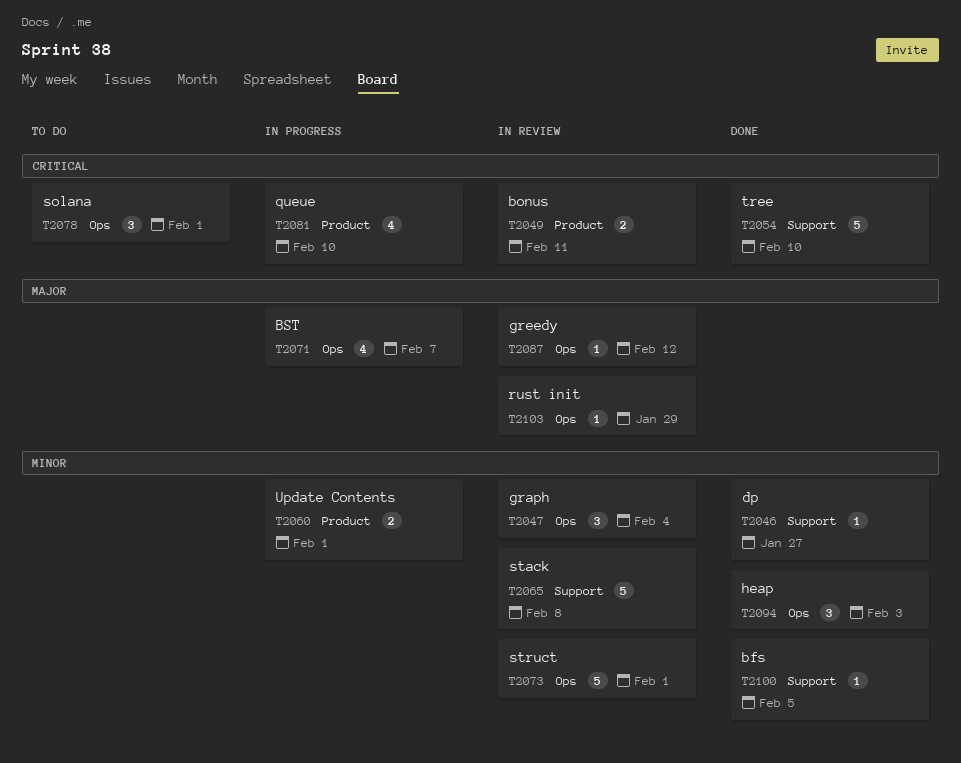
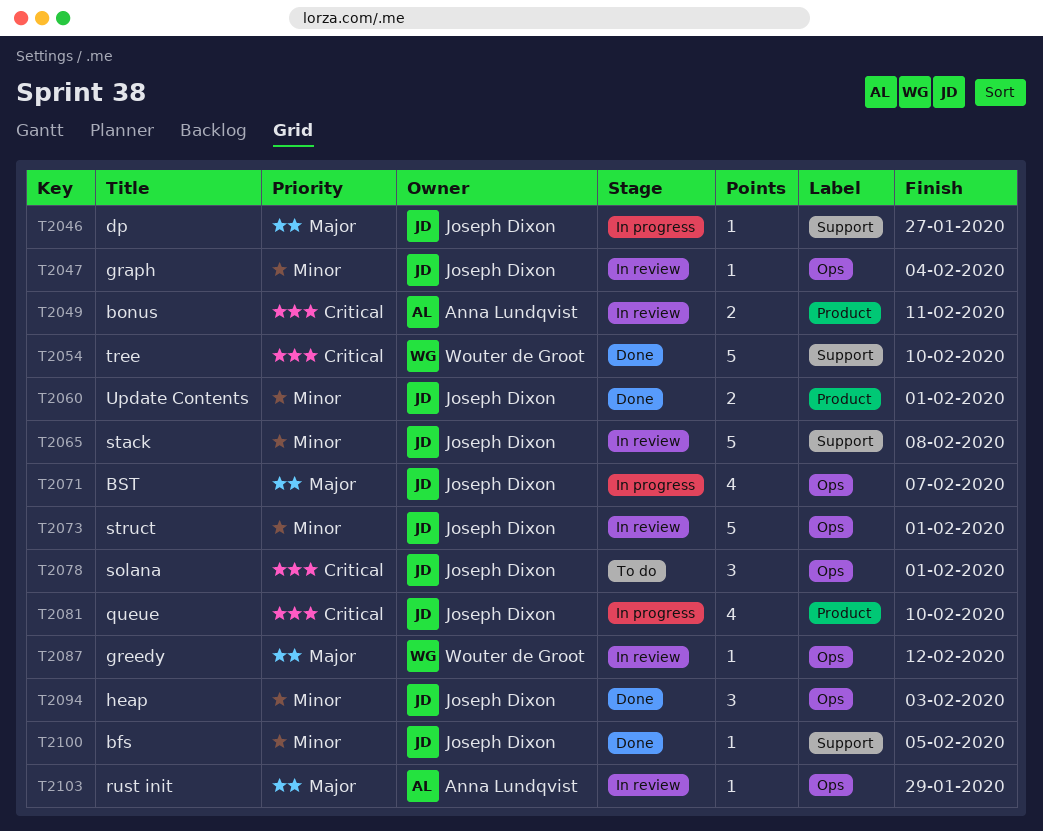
T2046, status: Done -> In progress
T2046, priority: Minor -> Major
T2047, estimate: 3 -> 1
T2060, status: In progress -> Done

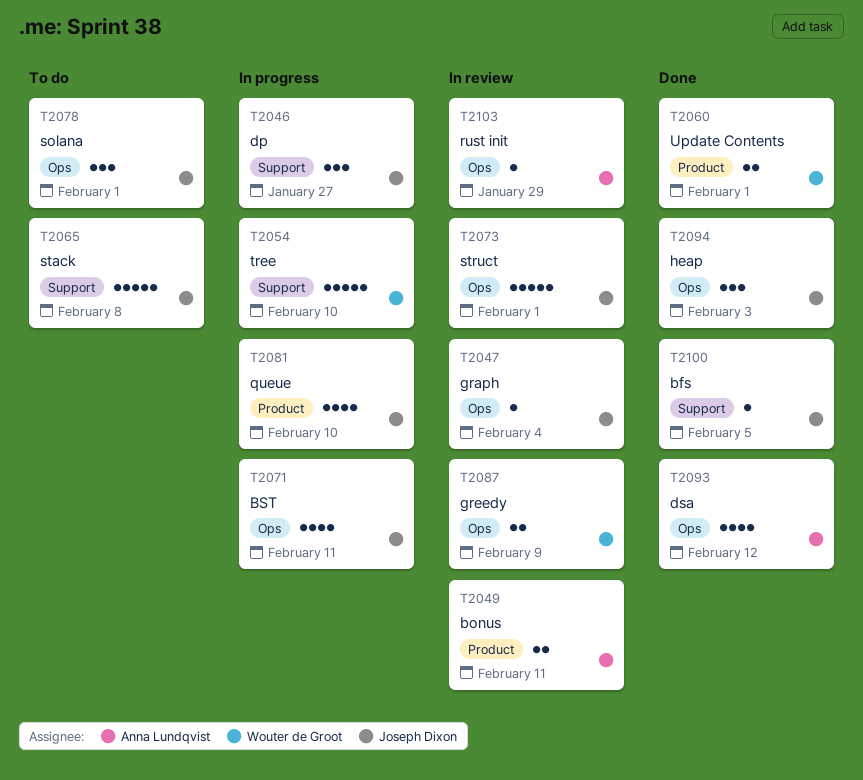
T2046, estimate: 1 -> 3
T2054, status: Done -> In progress
T2060, owner: Joseph Dixon -> Wouter de Groot
T2065, status: In review -> To do
T2071, due: Feb 7 -> Feb 11
T2087, estimate: 1 -> 2
T2087, due: Feb 12 -> Feb 9
T2093: none -> present

